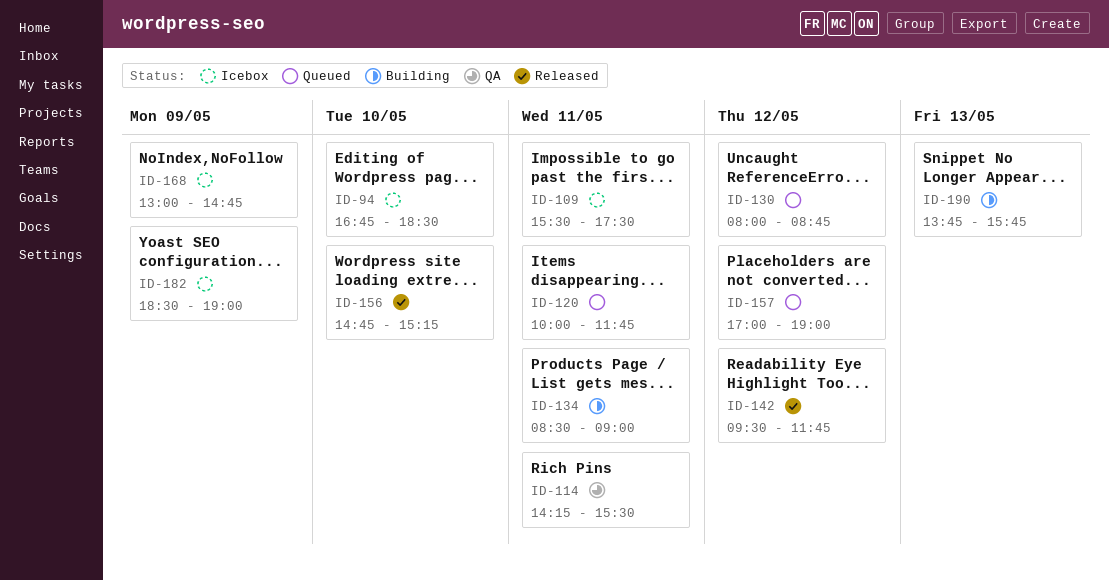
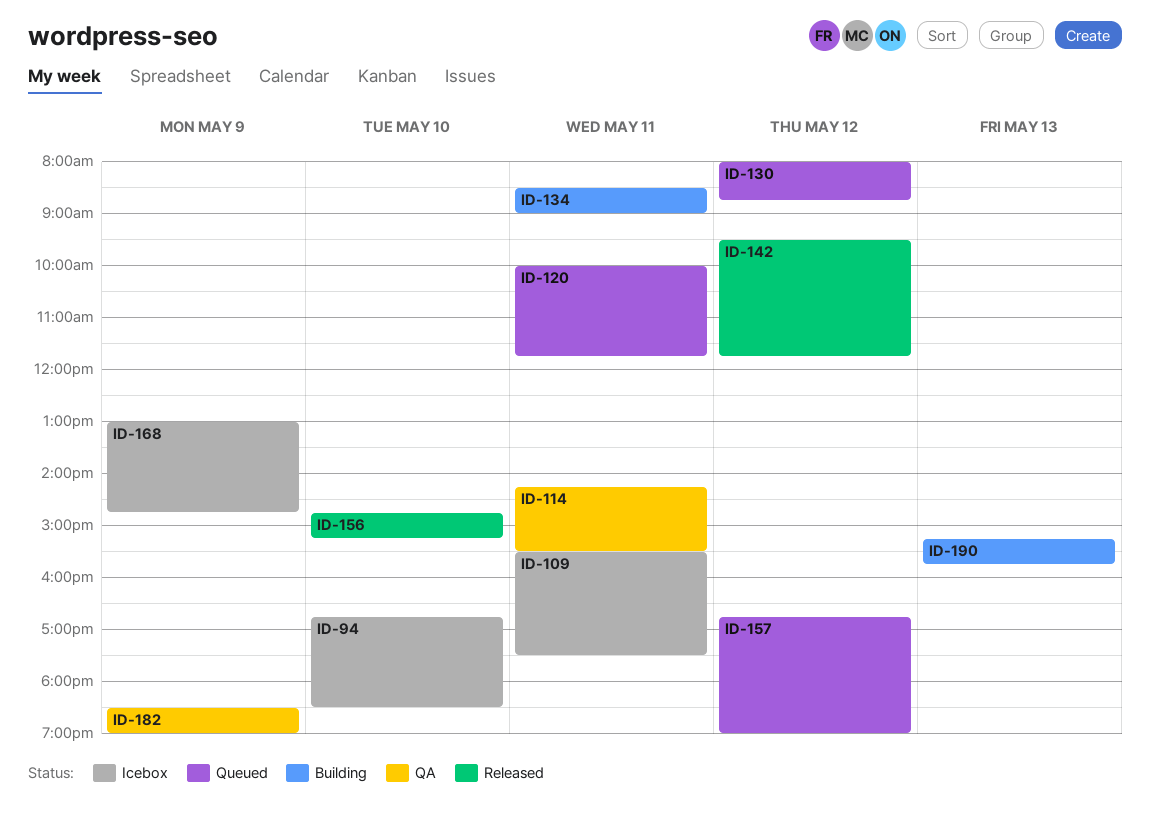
ID-157, begins: 17:00 -> 16:45
ID-182, status: Icebox -> QA
ID-190, begins: 13:45 -> 15:15

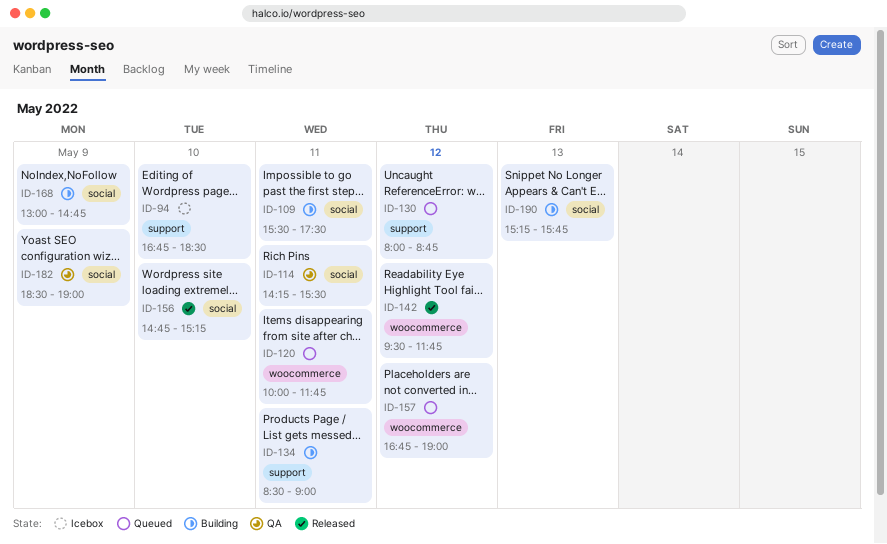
ID-109, status: Icebox -> Building
ID-168, status: Icebox -> Building

